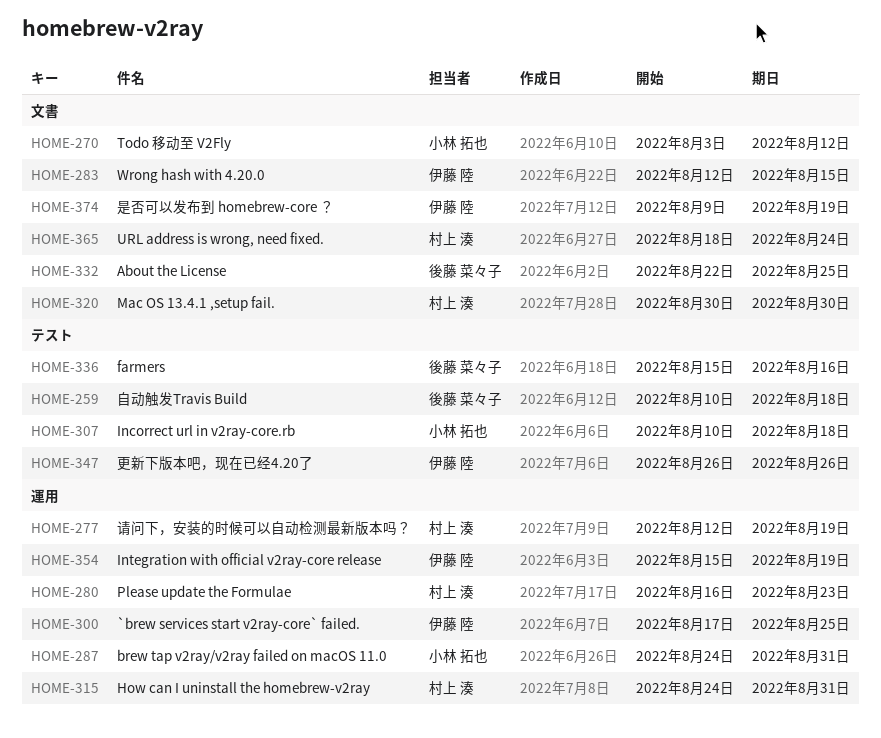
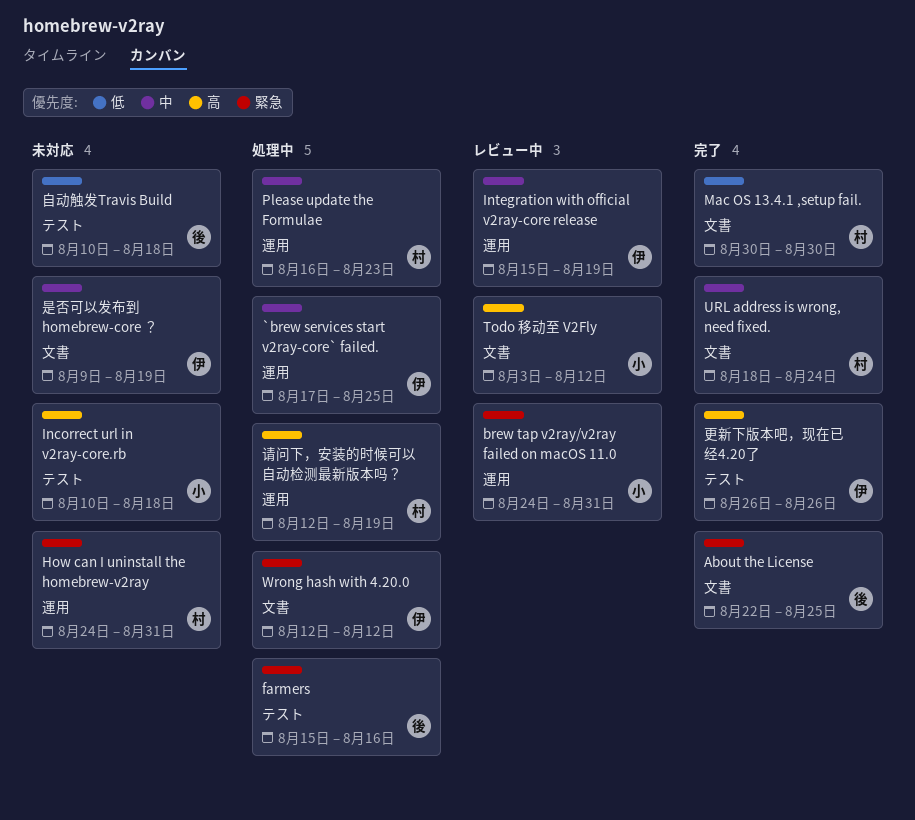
Wrong hash with 4.20.0, due: Aug 15 -> Aug 12

